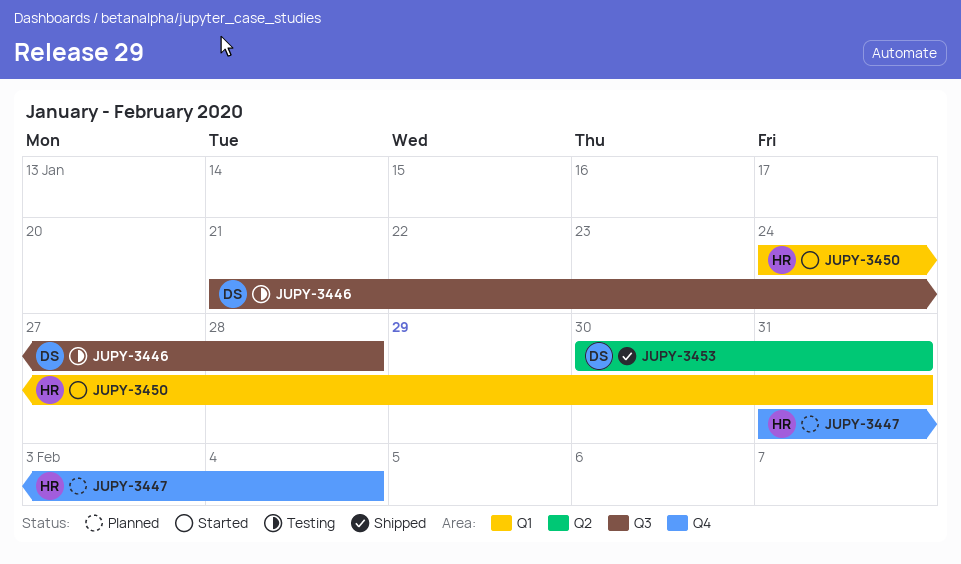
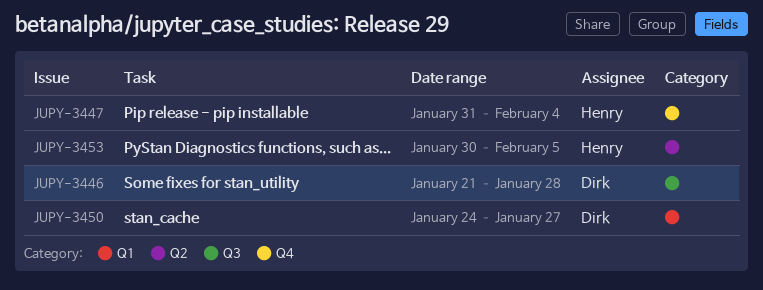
JUPY-3450, owner: Henry -> Dirk
JUPY-3450, due: Jan 31 -> Jan 27
JUPY-3453, owner: Dirk -> Henry
JUPY-3453, due: Jan 31 -> Feb 5

